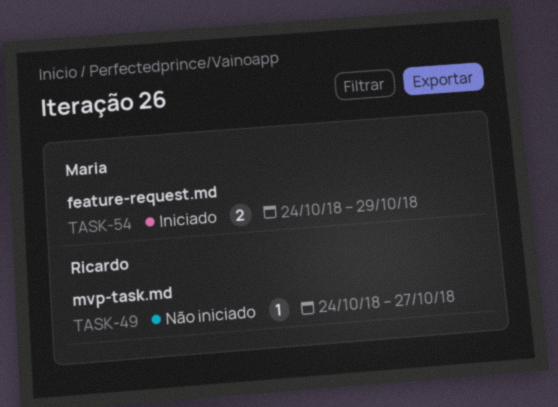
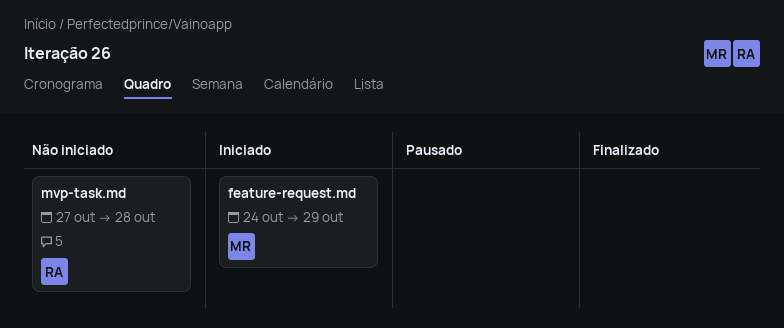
mvp-task.md, start: Oct 24 -> Oct 27
mvp-task.md, due: Oct 27 -> Oct 28

